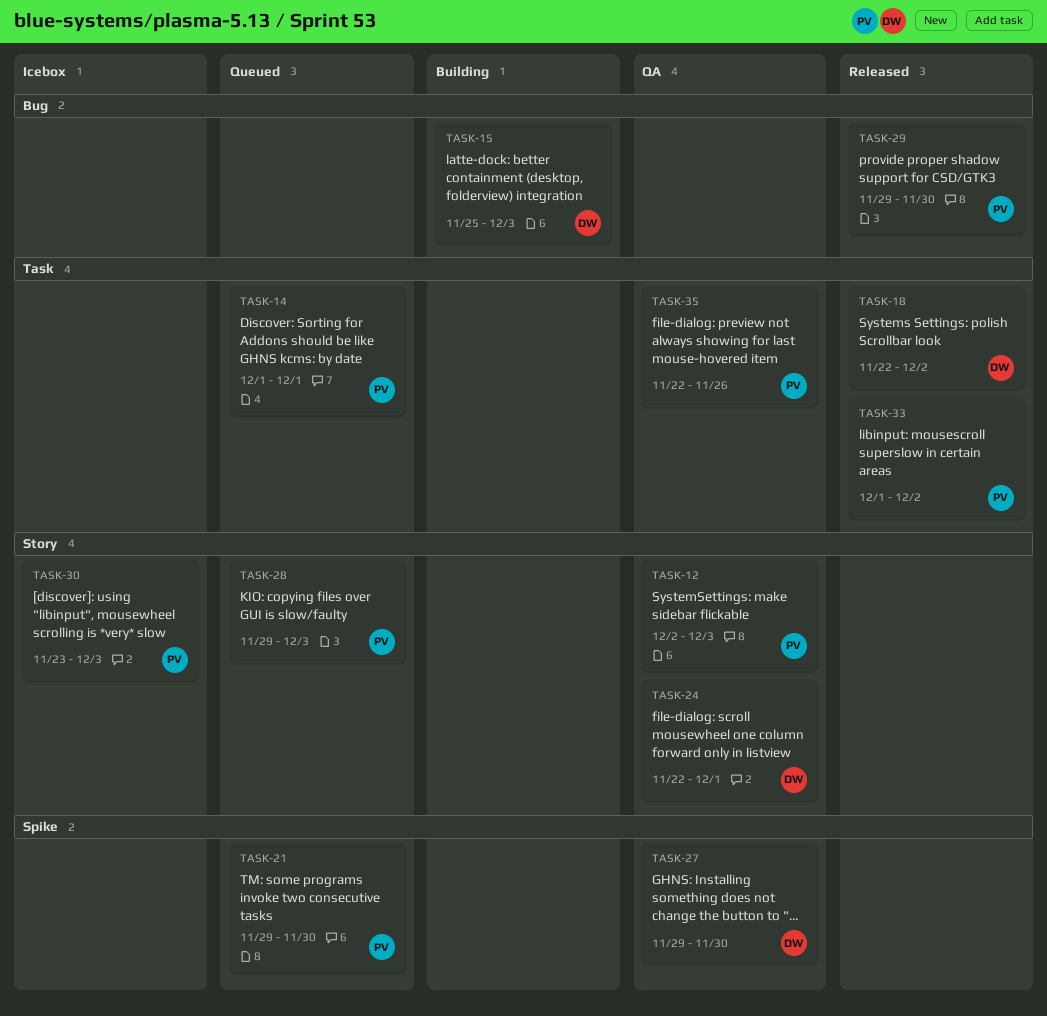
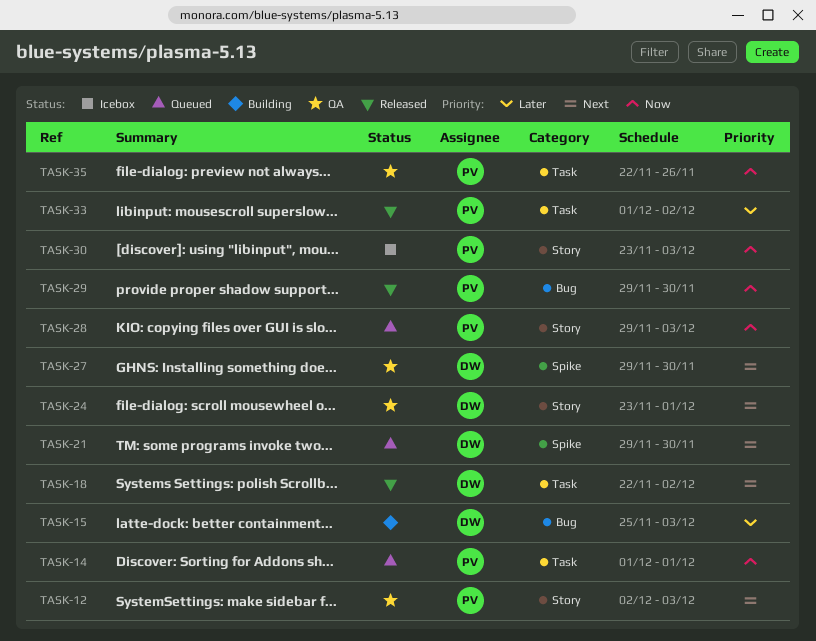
TASK-21, owner: PV -> DW
TASK-24, start: Nov 22 -> Nov 23

